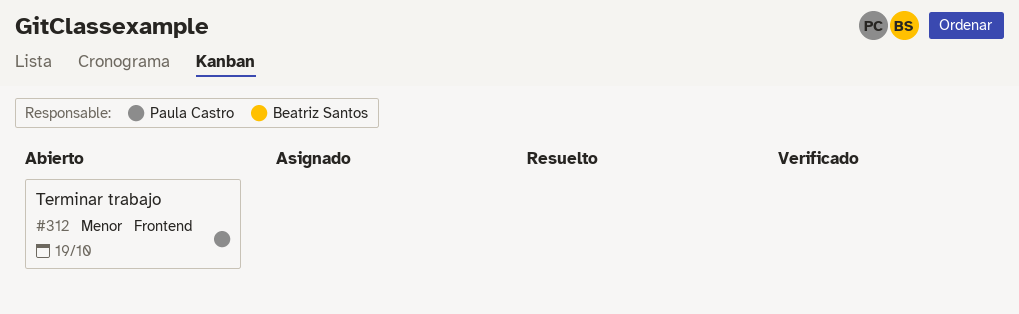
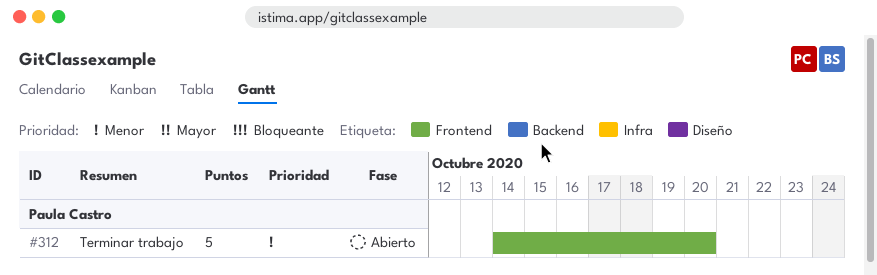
#312, due: Oct 19 -> Oct 20

